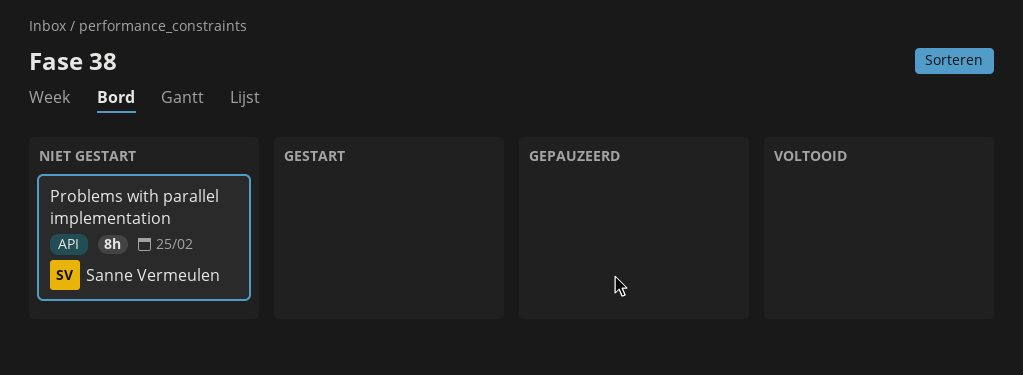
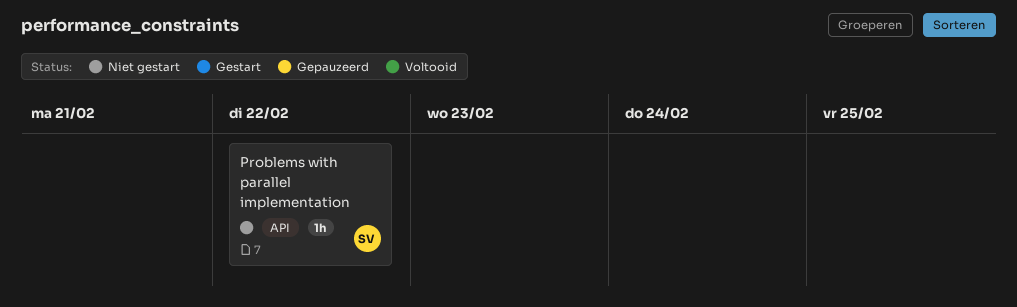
Problems with parallel implementation, estimate: 8h -> 1h
Problems with parallel implementation, due: Feb 25 -> Feb 22

